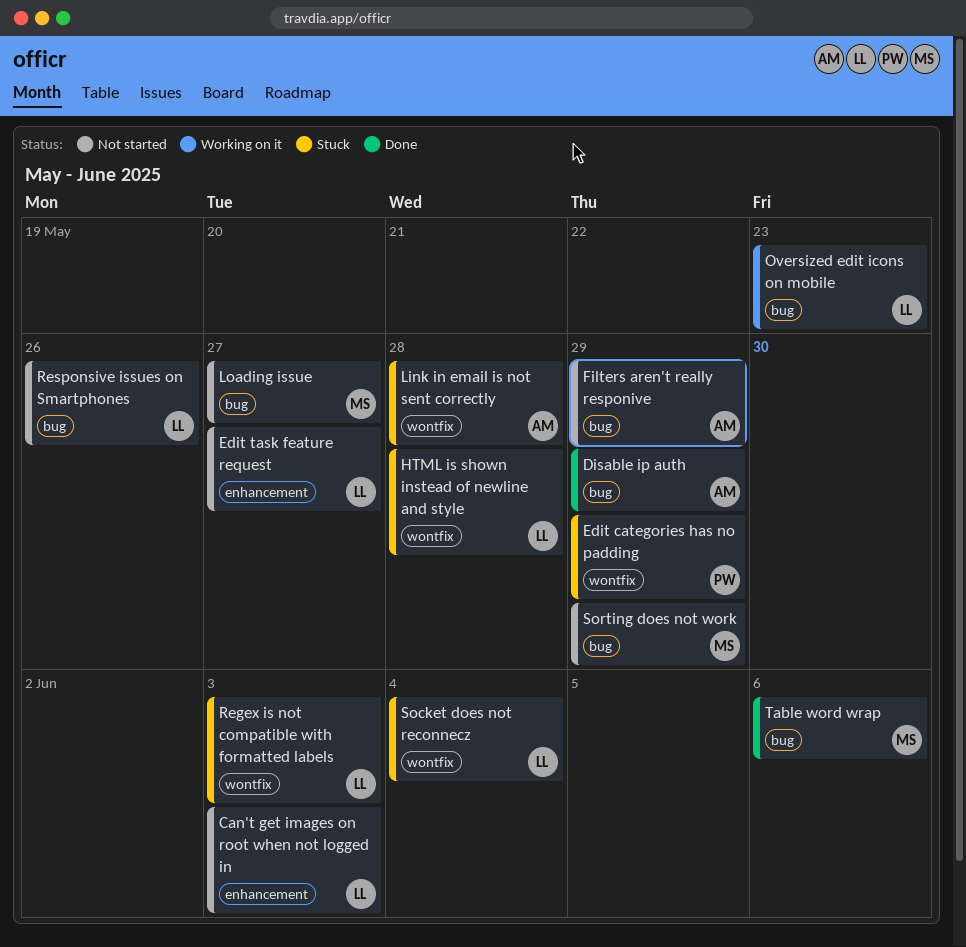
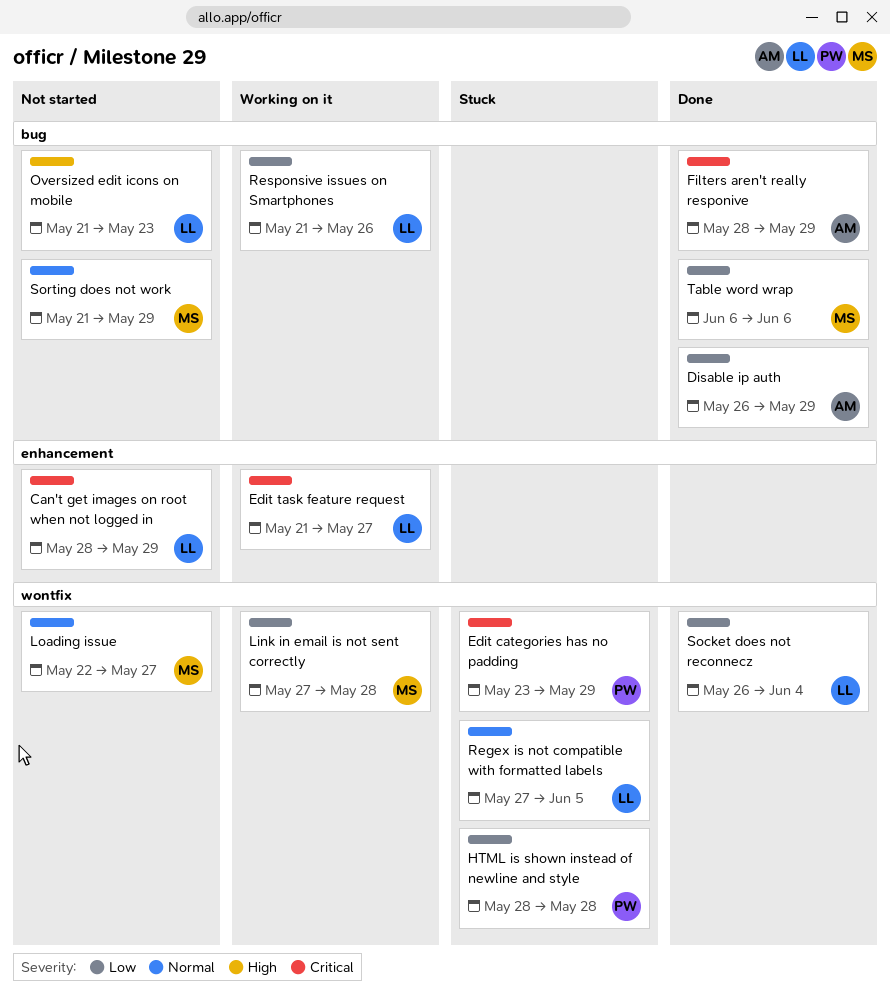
Can't get images on root when not logged in, due: Jun 3 -> May 29
Edit task feature request, status: Not started -> Working on it
Filters aren't really responive, status: Not started -> Done
HTML is shown instead of newline and style, owner: LL -> PW
Link in email is not sent correctly, status: Stuck -> Working on it
Link in email is not sent correctly, owner: AM -> MS
Loading issue, label: bug -> wontfix
Oversized edit icons on mobile, status: Working on it -> Not started
Regex is not compatible with formatted labels, due: Jun 3 -> Jun 5
Responsive issues on Smartphones, status: Not started -> Working on it
Socket does not reconnecz, status: Stuck -> Done

